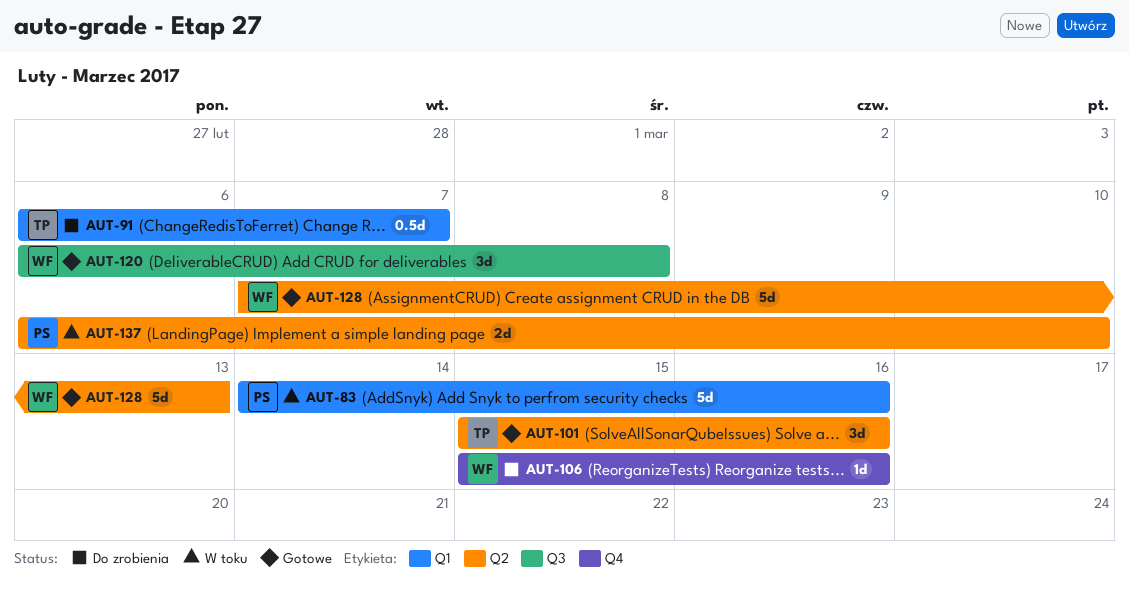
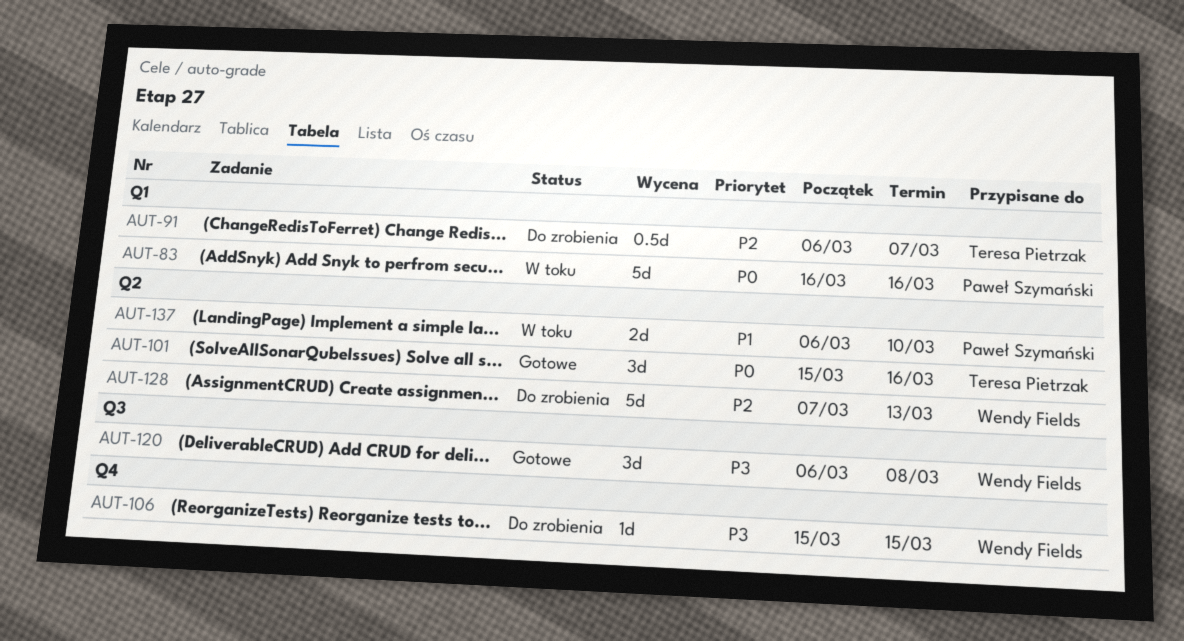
AUT-83, start: Mar 14 -> Mar 16
AUT-106, due: Mar 16 -> Mar 15
AUT-128, status: Gotowe -> Do zrobienia

